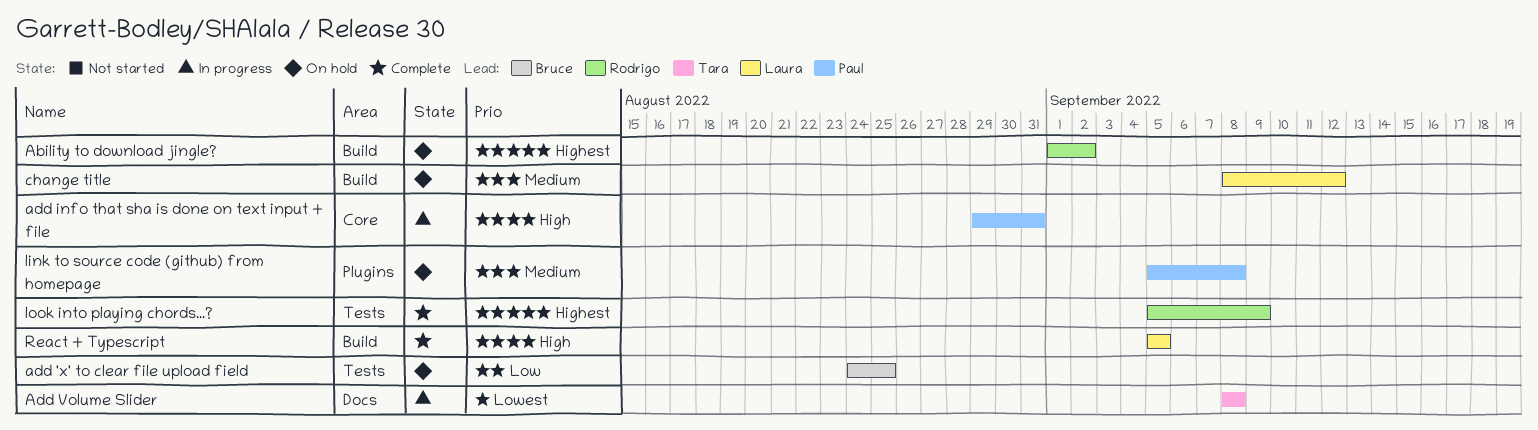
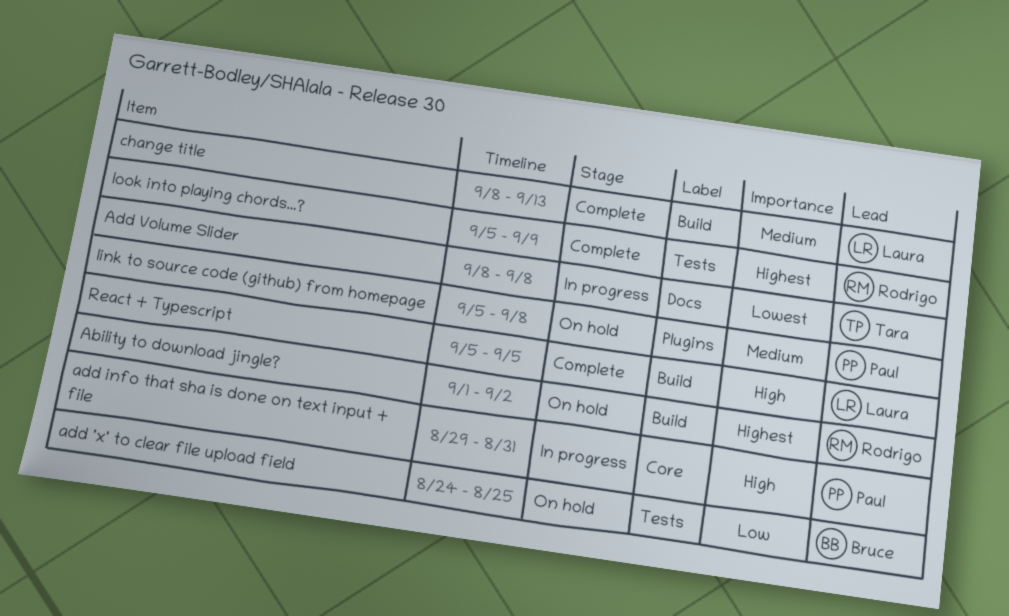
change title, status: On hold -> Complete
change title, due: Sep 12 -> Sep 13

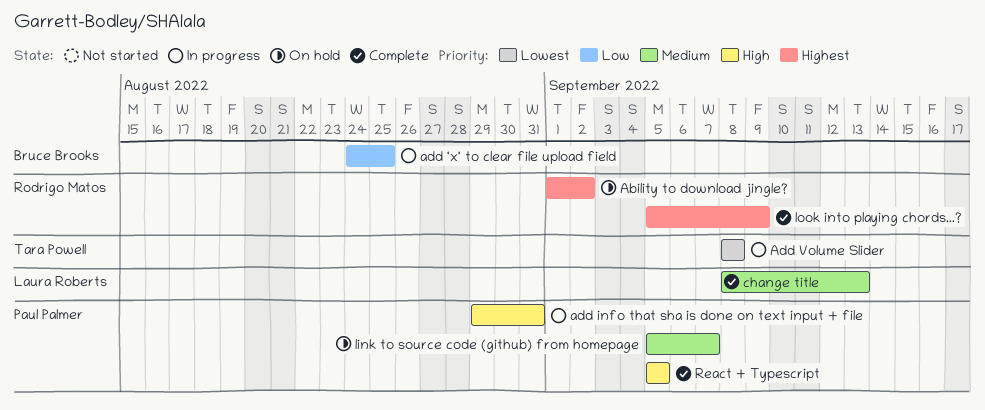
add 'x' to clear file upload field, status: On hold -> In progress
link to source code (github) from homepage, due: Sep 8 -> Sep 7
React + Typescript, owner: Laura Roberts -> Paul Palmer

